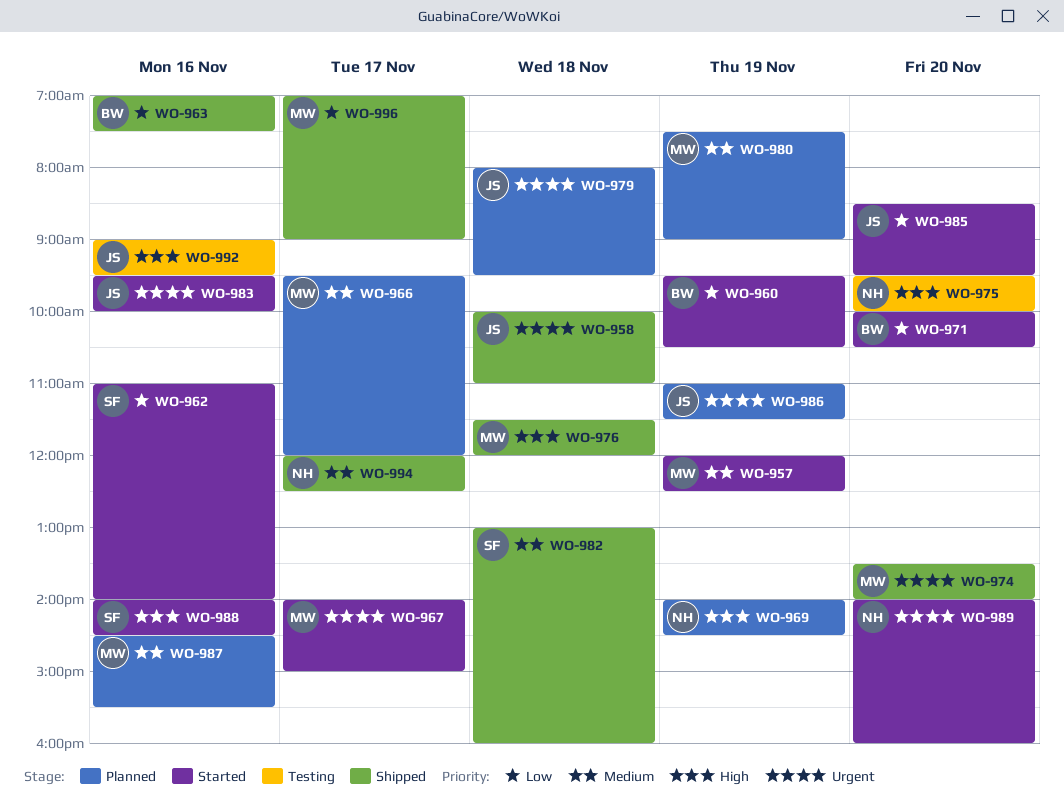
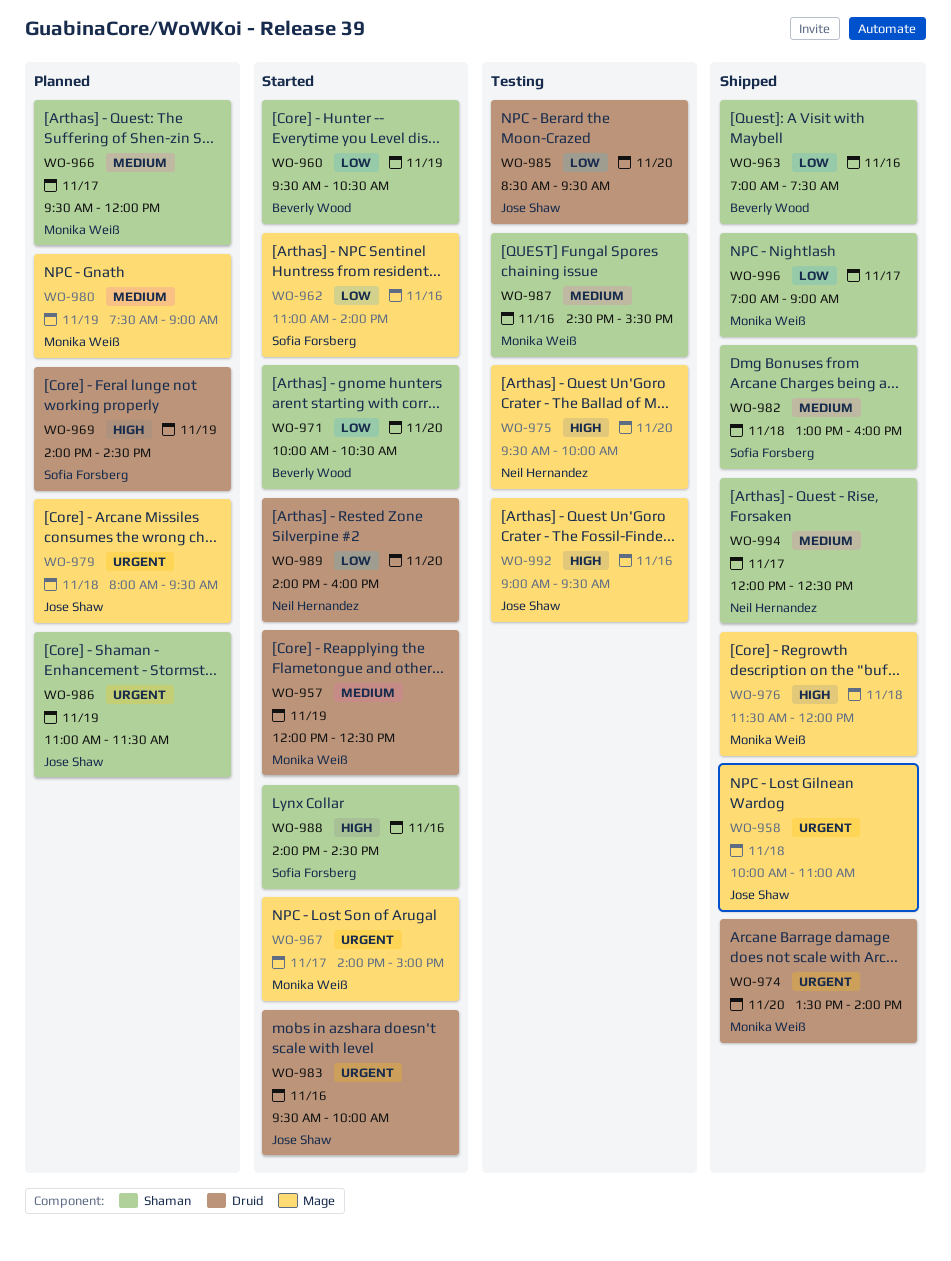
WO-969, owner: Neil Hernandez -> Sofia Forsberg
WO-985, status: Started -> Testing
WO-987, status: Planned -> Testing
WO-989, priority: Urgent -> Low

